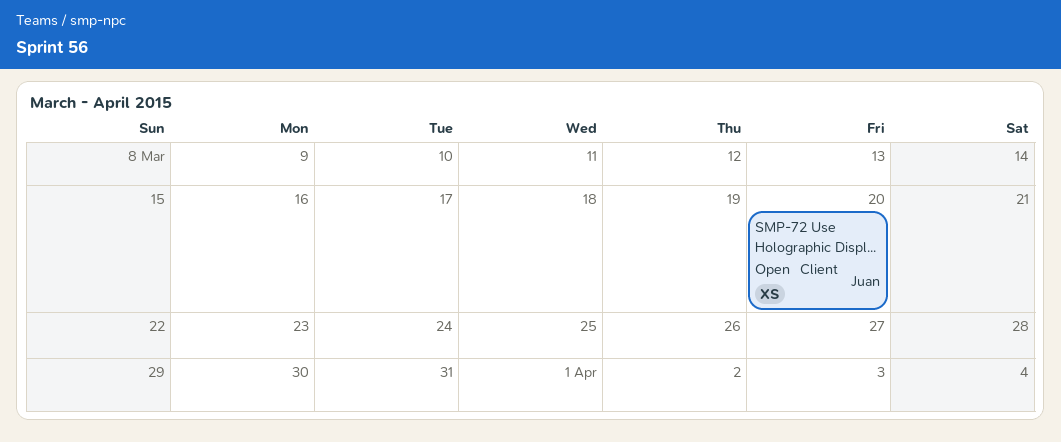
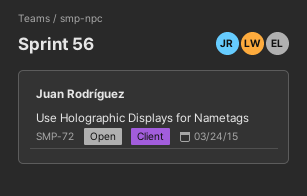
SMP-72, due: Mar 20 -> Mar 24

